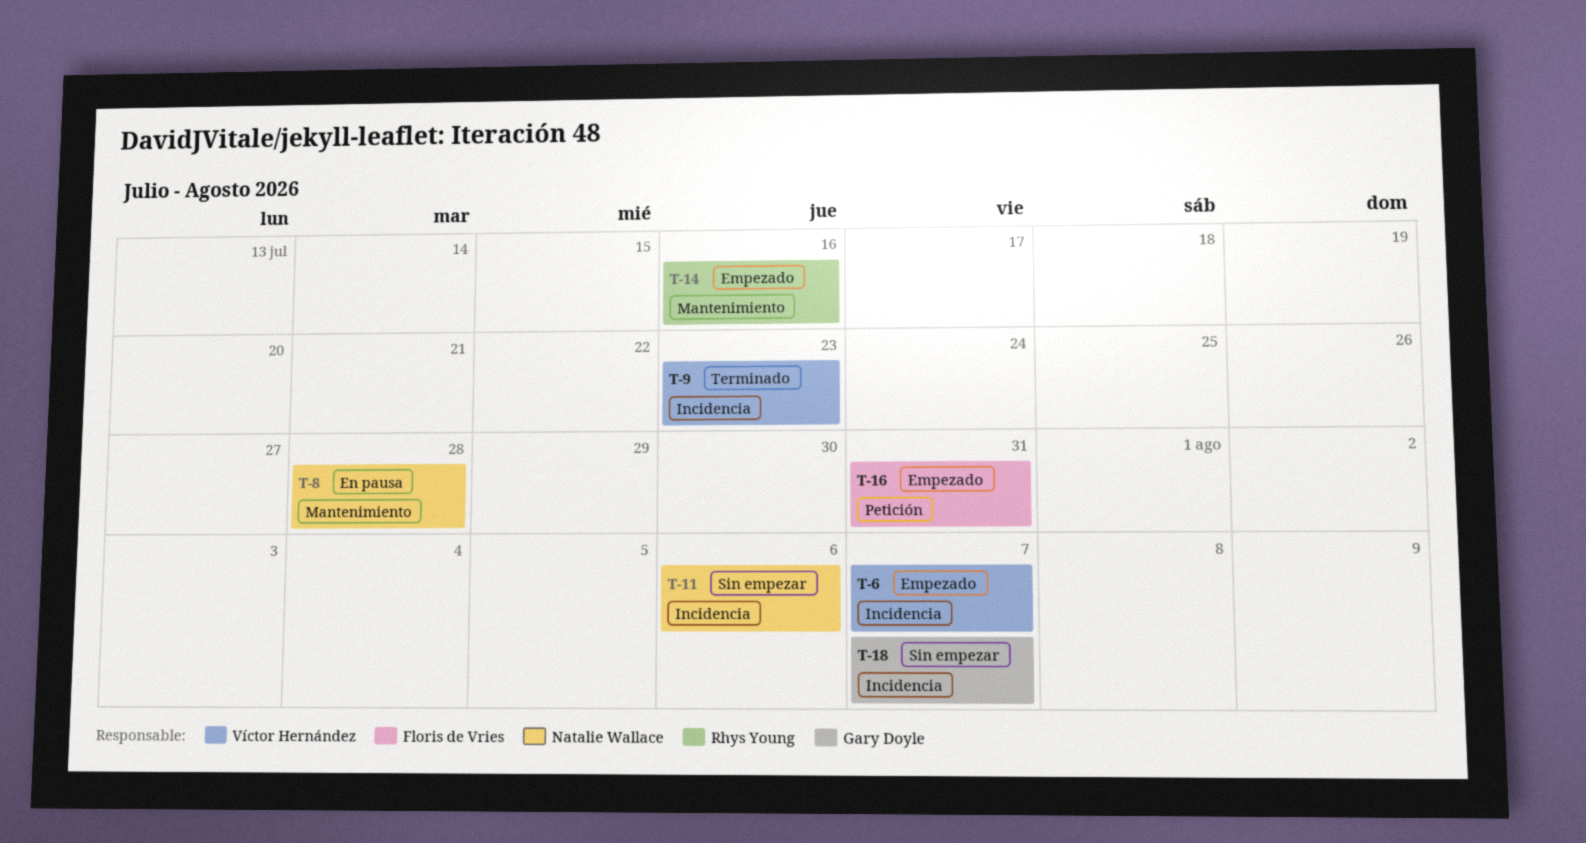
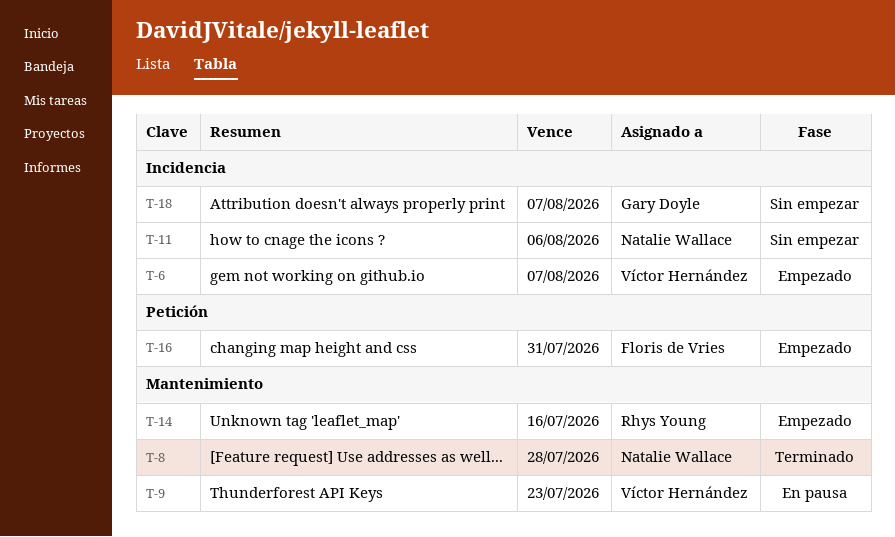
T-8, status: En pausa -> Terminado
T-9, status: Terminado -> En pausa
T-9, label: Incidencia -> Mantenimiento

